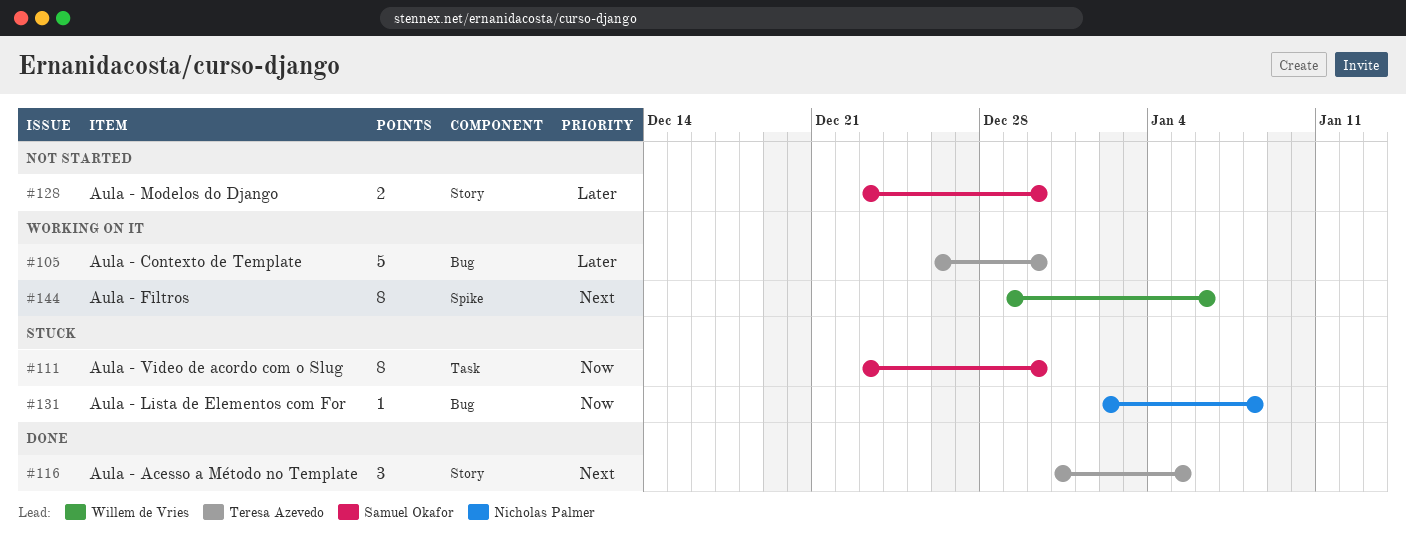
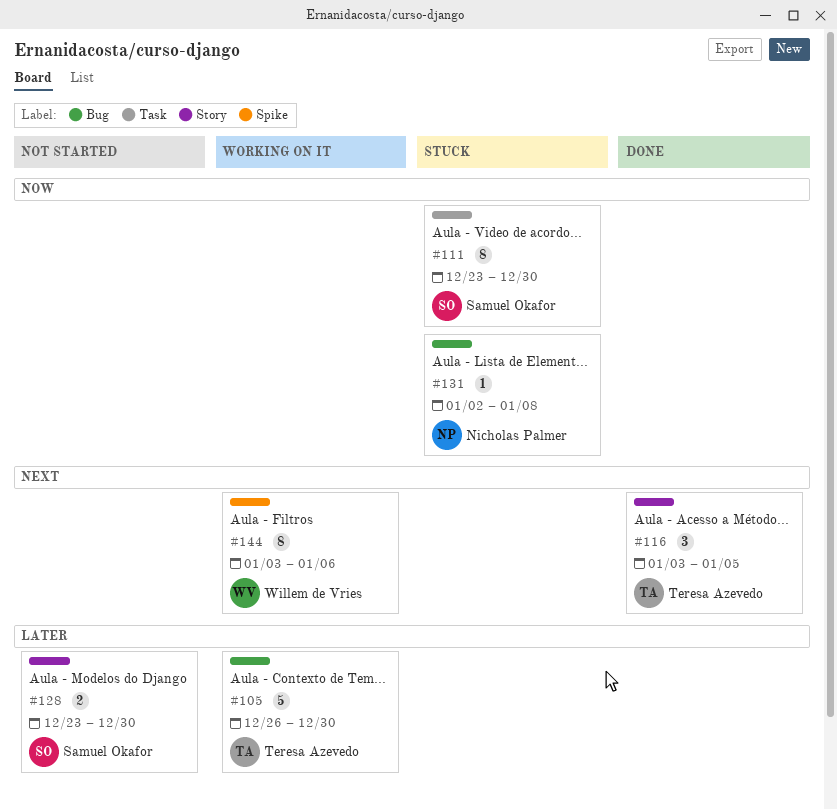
#116, start: Dec 31 -> Jan 3
#144, start: Dec 29 -> Jan 3

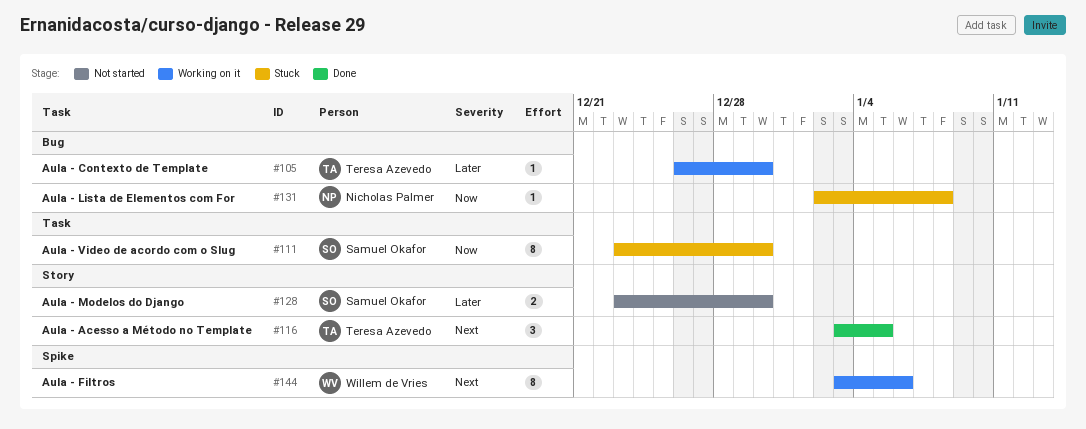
#105, estimate: 5 -> 1

